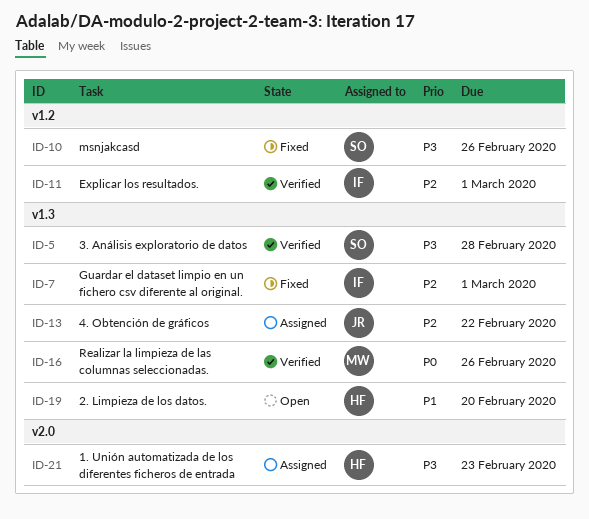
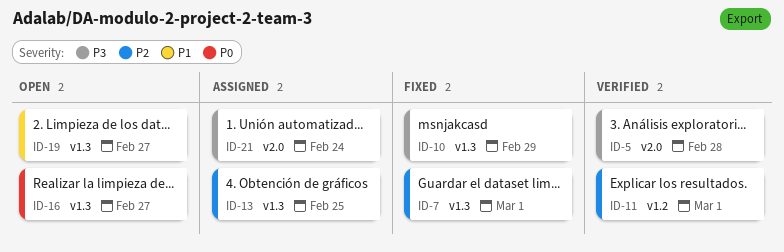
ID-5, label: v1.3 -> v2.0
ID-10, label: v1.2 -> v1.3
ID-10, due: Feb 26 -> Feb 29
ID-13, due: Feb 22 -> Feb 25
ID-16, status: Verified -> Open
ID-16, due: Feb 26 -> Feb 27
ID-19, due: Feb 20 -> Feb 27
ID-21, due: Feb 23 -> Feb 24

